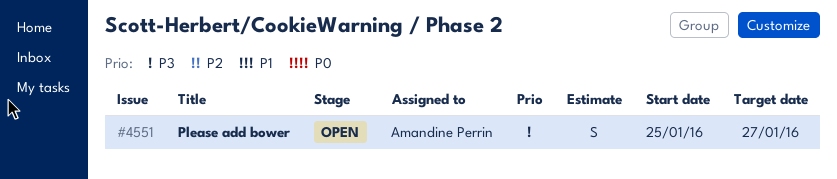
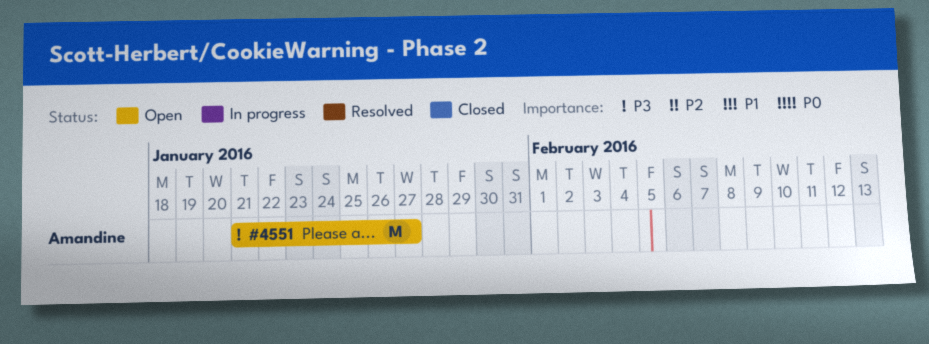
#4551, estimate: S -> M
#4551, start: Jan 25 -> Jan 21

